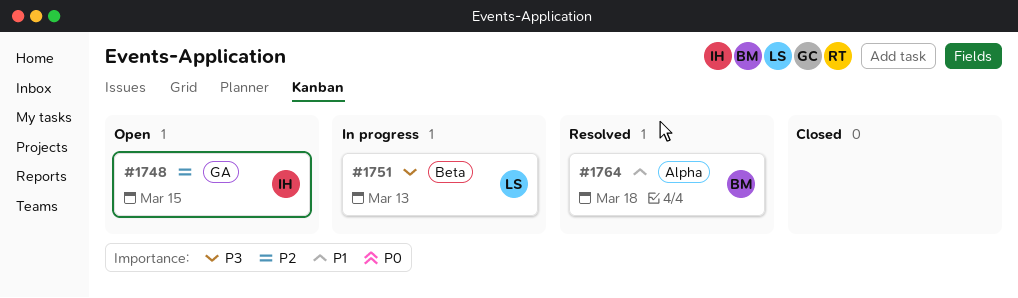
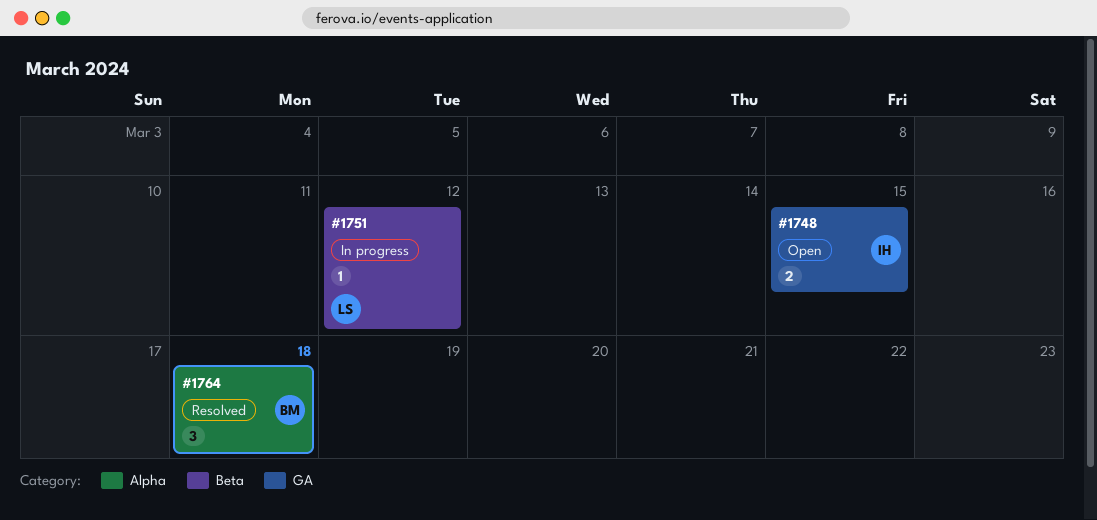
#1751, due: Mar 13 -> Mar 12

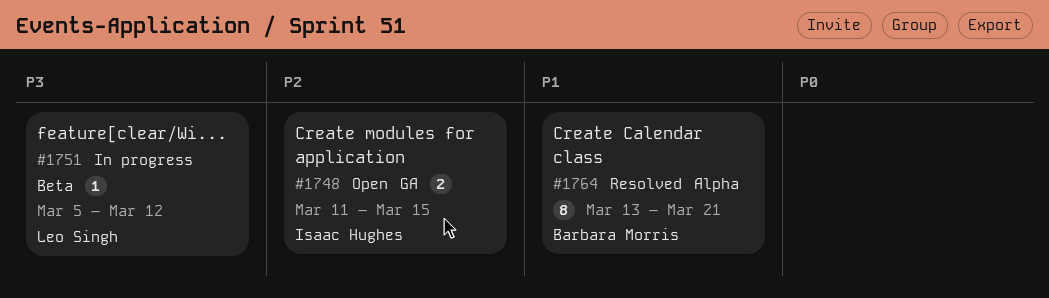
#1764, estimate: 3 -> 8
#1764, due: Mar 18 -> Mar 21

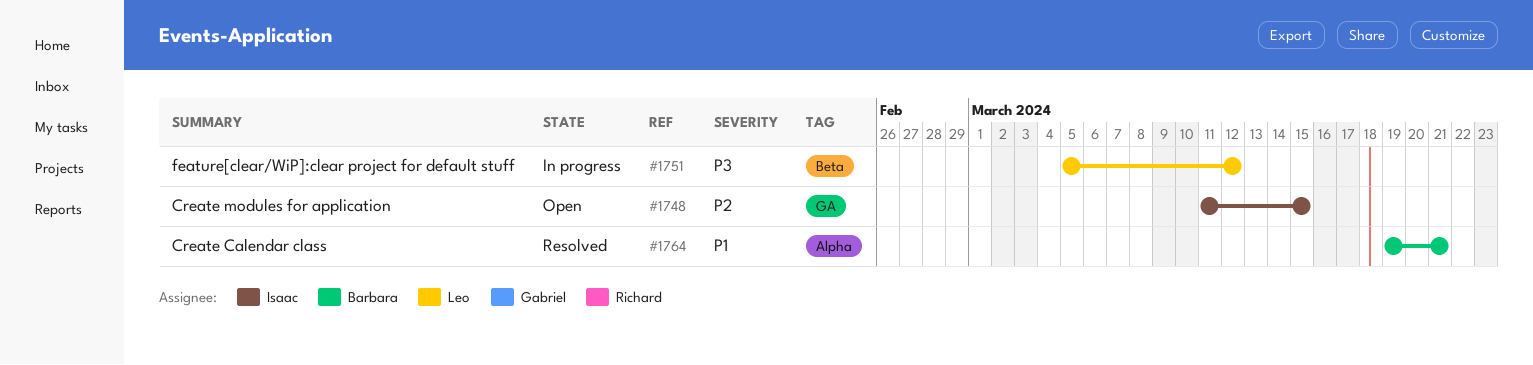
#1764, start: Mar 13 -> Mar 19

